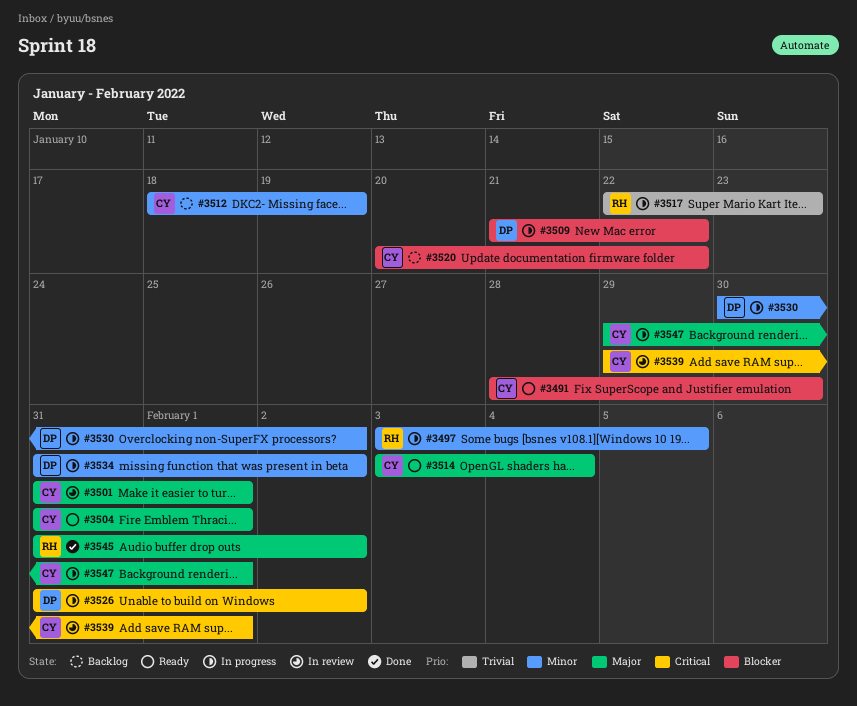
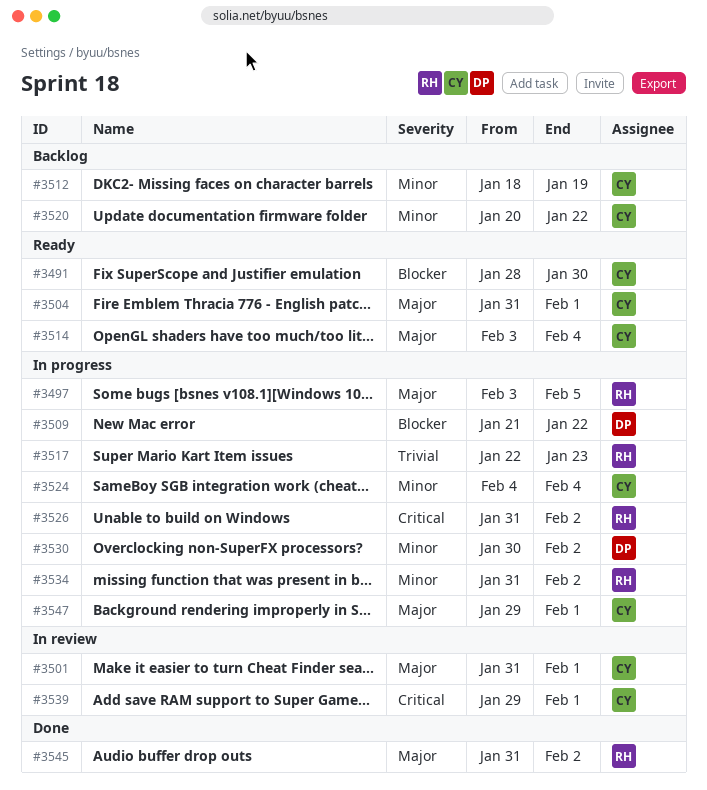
#3497, priority: Minor -> Major
#3520, priority: Blocker -> Minor
#3524: none -> present
#3526, owner: DP -> RH
#3534, owner: DP -> RH

